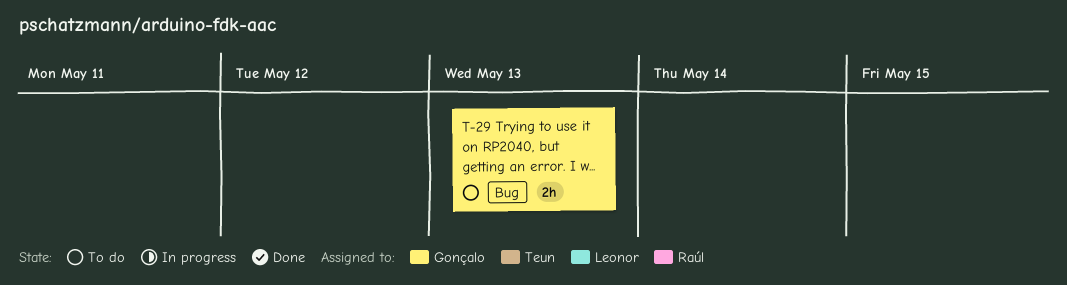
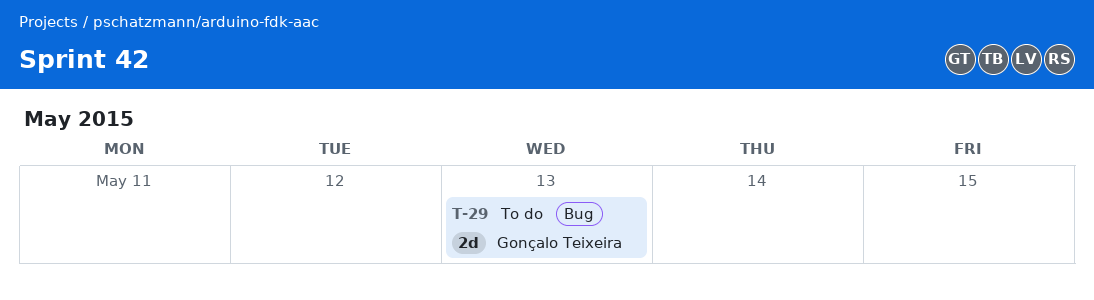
T-29, estimate: 2h -> 2d

